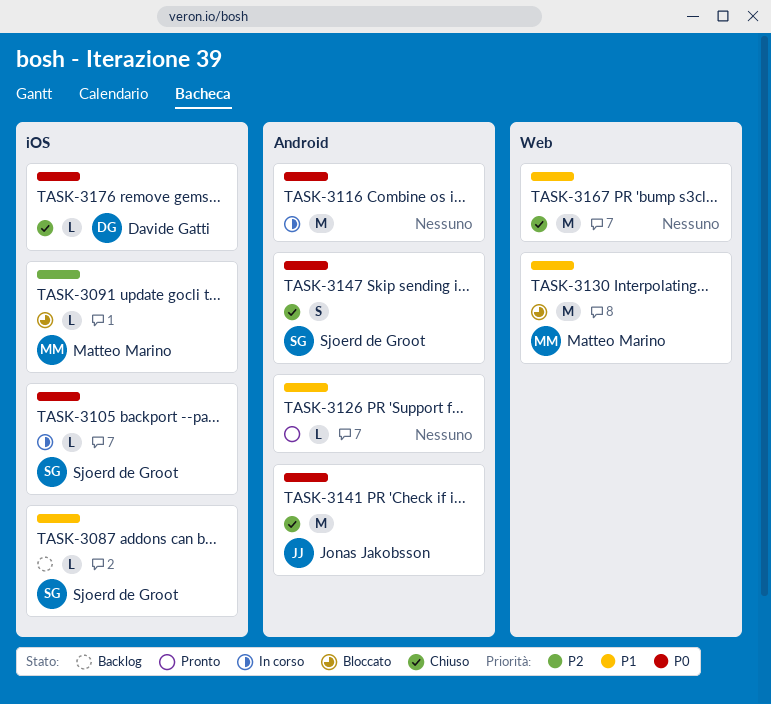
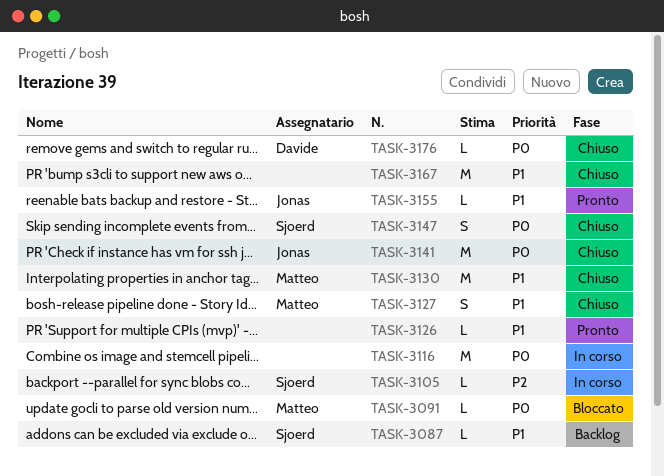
TASK-3091, priority: P2 -> P0
TASK-3105, priority: P0 -> P2
TASK-3127: none -> present
TASK-3130, status: Bloccato -> Chiuso
TASK-3155: none -> present

